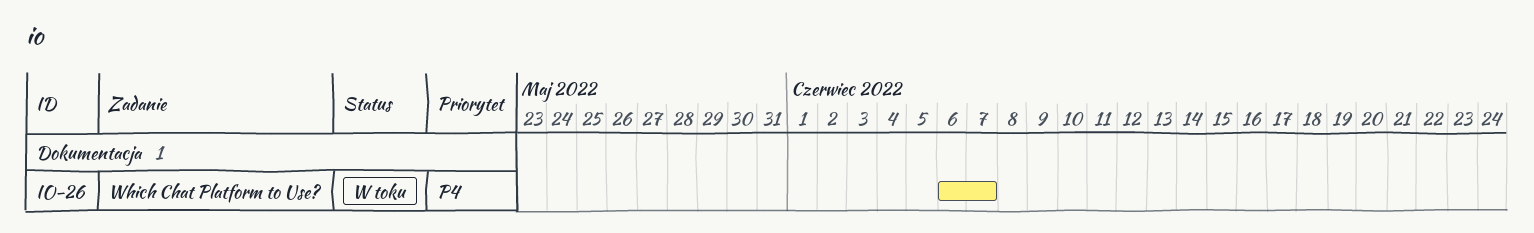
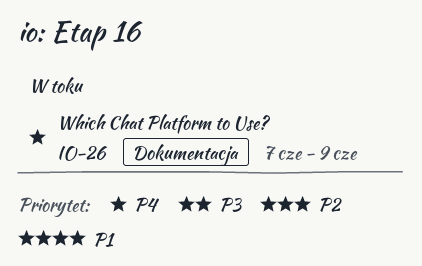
IO-26, start: Jun 6 -> Jun 7
IO-26, due: Jun 7 -> Jun 9

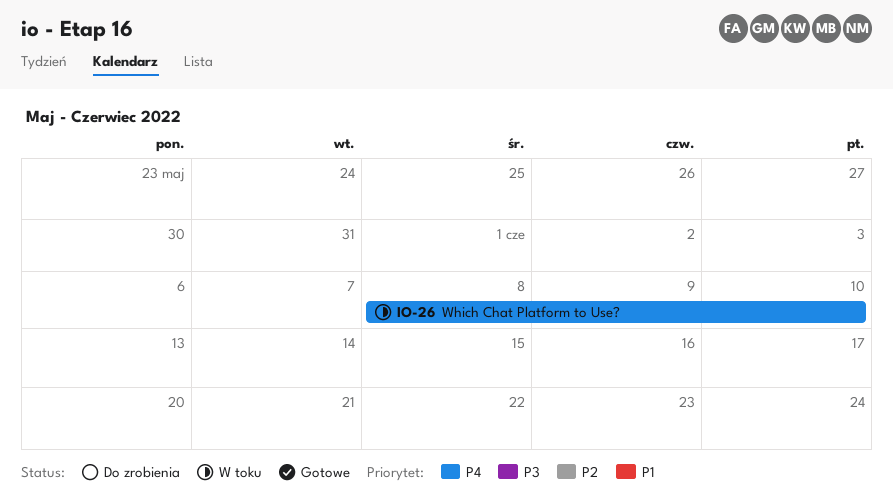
IO-26, start: Jun 7 -> Jun 8
IO-26, due: Jun 9 -> Jun 10

